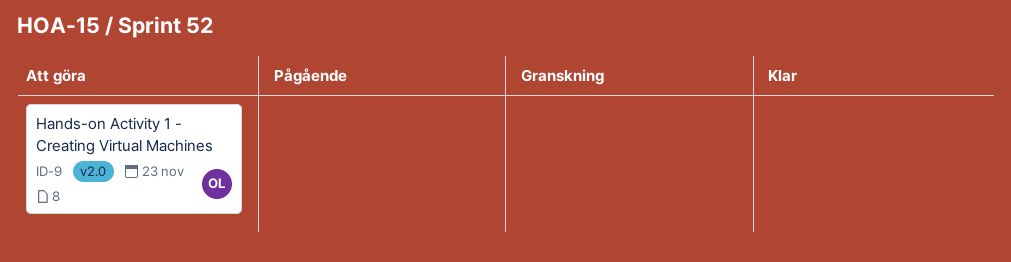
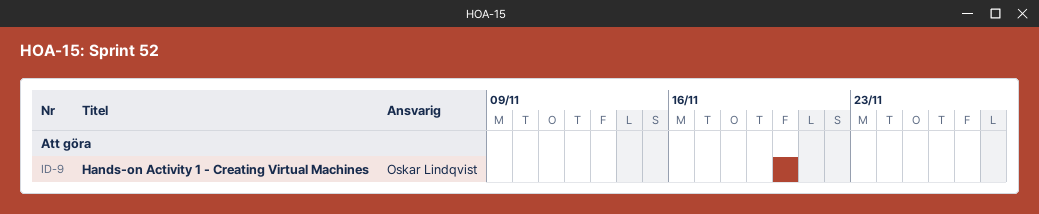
ID-9, due: Nov 23 -> Nov 20

